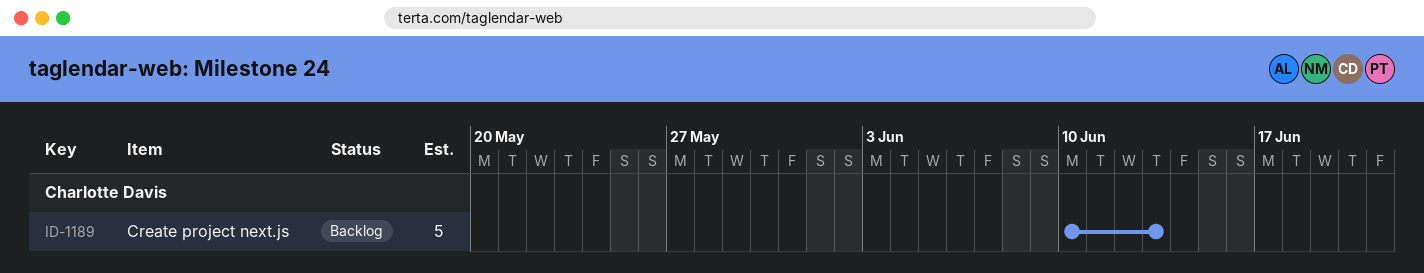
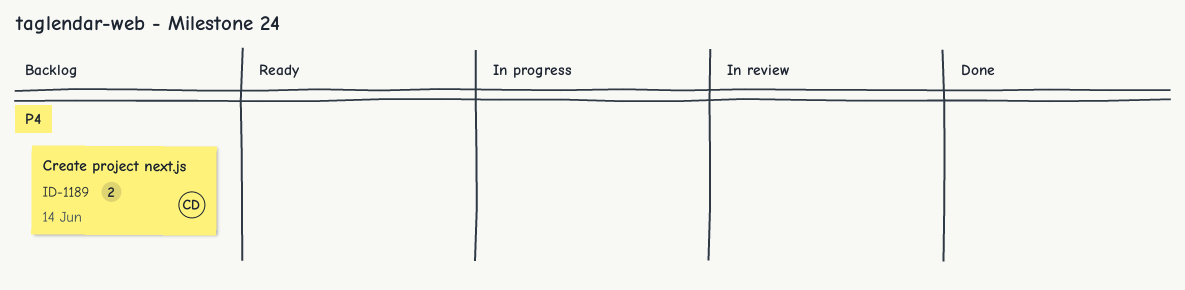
ID-1189, estimate: 5 -> 2
ID-1189, due: Jun 13 -> Jun 14

